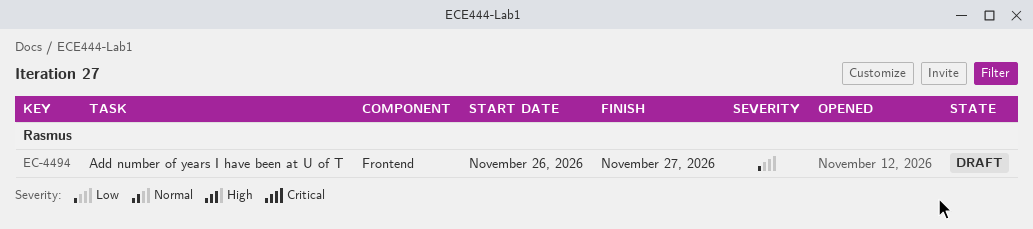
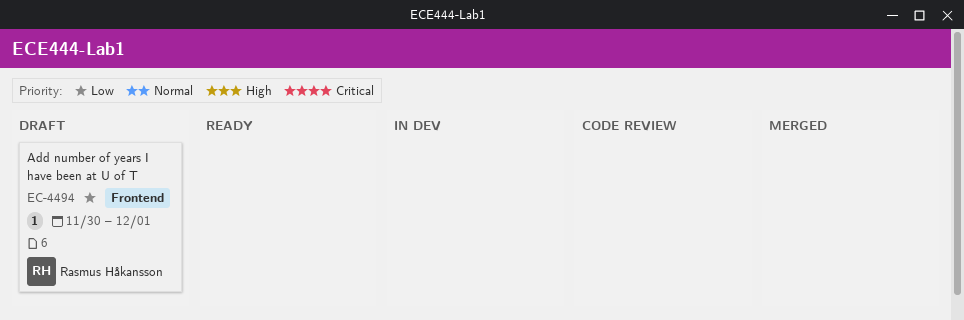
EC-4494, start: Nov 26 -> Nov 30
EC-4494, due: Nov 27 -> Dec 1

